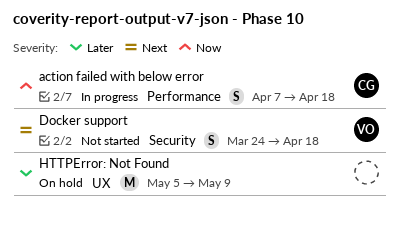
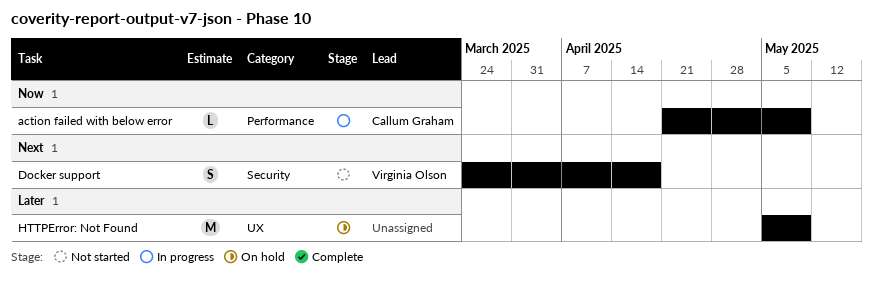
action failed with below error, estimate: S -> L
action failed with below error, start: Apr 7 -> Apr 21
action failed with below error, due: Apr 18 -> May 9

